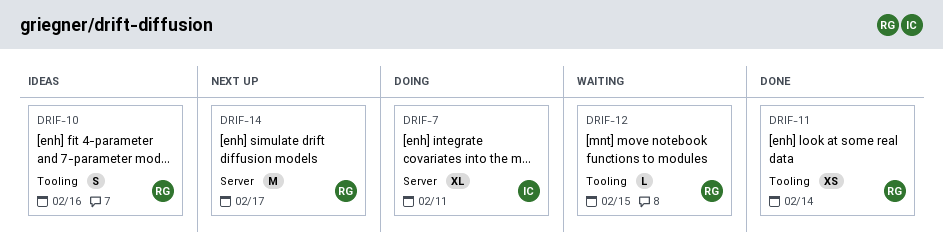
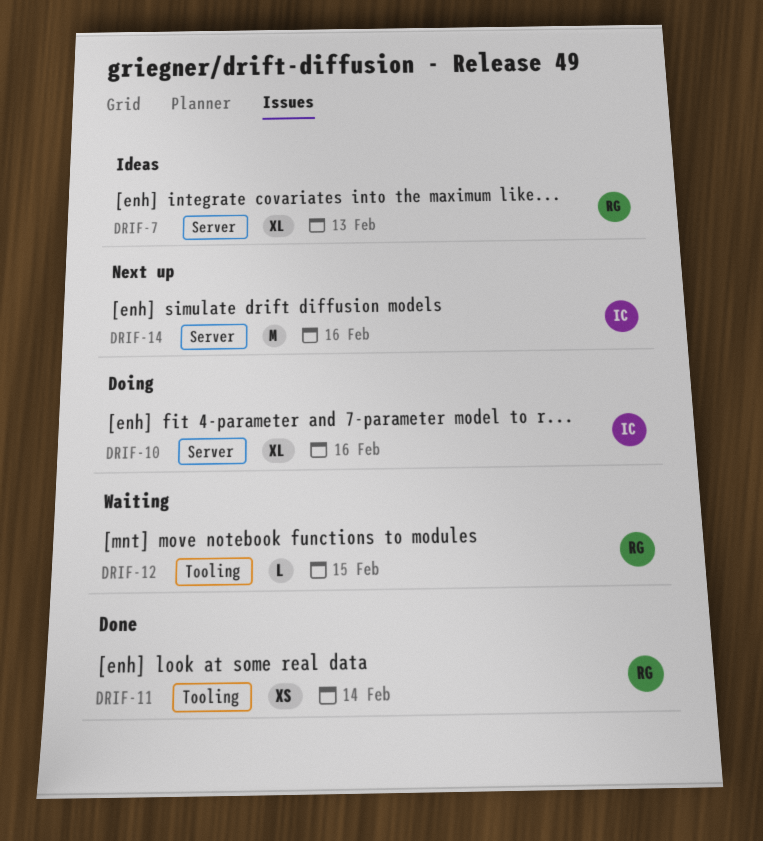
DRIF-7, status: Doing -> Ideas
DRIF-7, owner: IC -> RG
DRIF-7, due: Feb 11 -> Feb 13
DRIF-10, status: Ideas -> Doing
DRIF-10, owner: RG -> IC
DRIF-10, label: Tooling -> Server
DRIF-10, estimate: S -> XL
DRIF-14, owner: RG -> IC
DRIF-14, due: Feb 17 -> Feb 16

